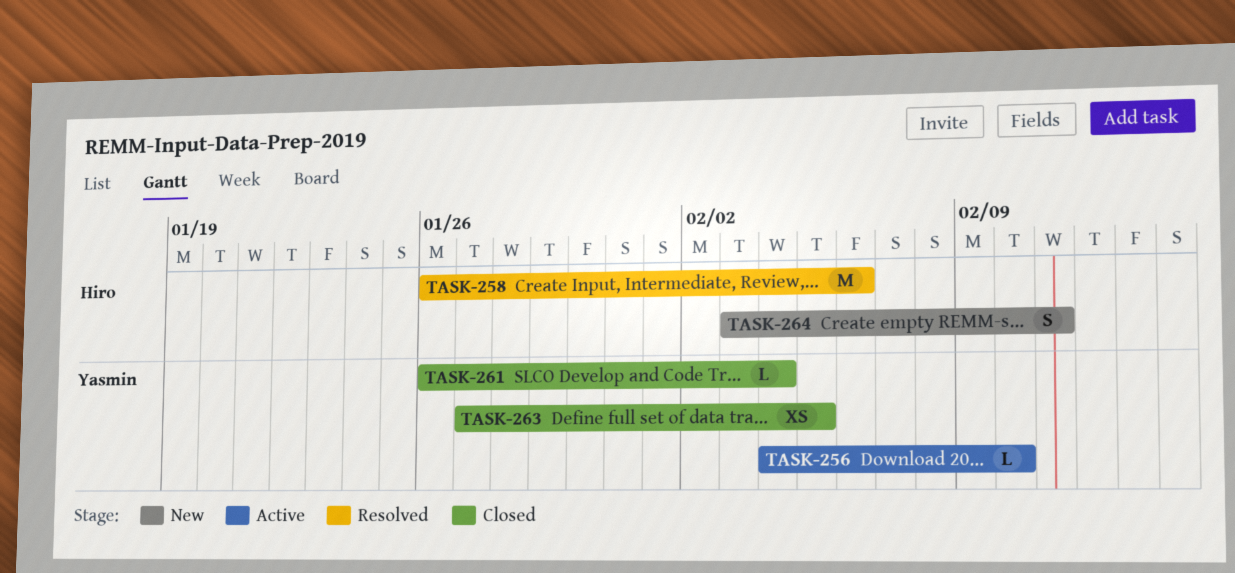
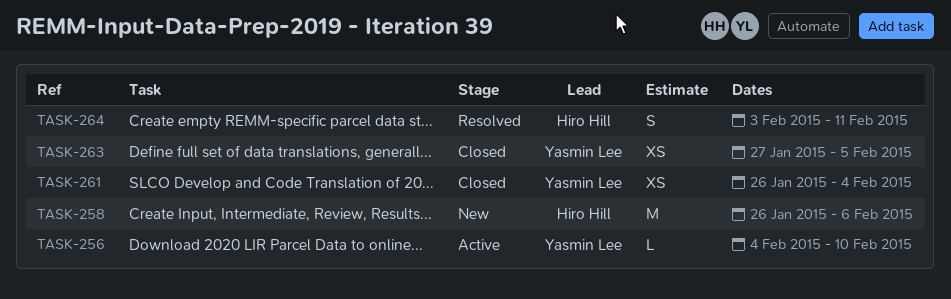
TASK-258, status: Resolved -> New
TASK-261, estimate: L -> XS
TASK-264, status: New -> Resolved

